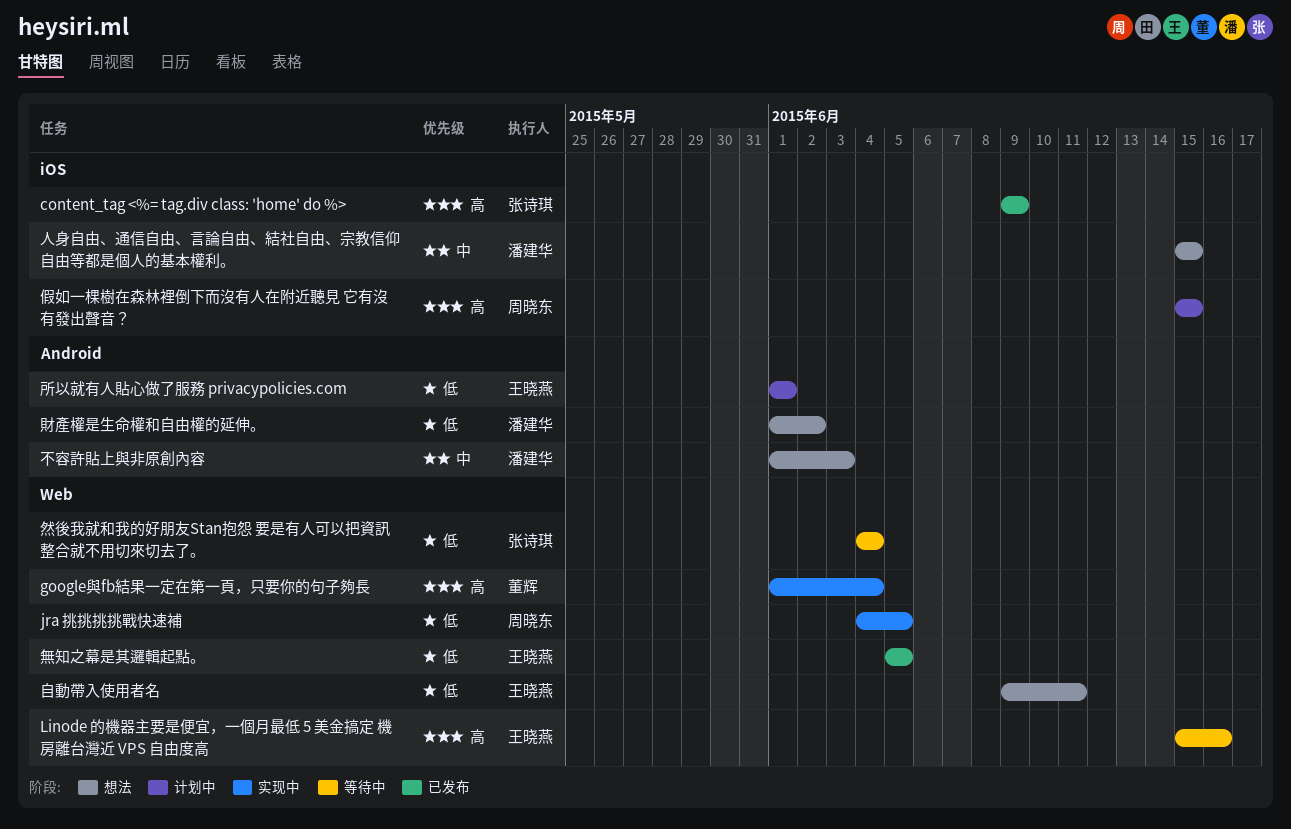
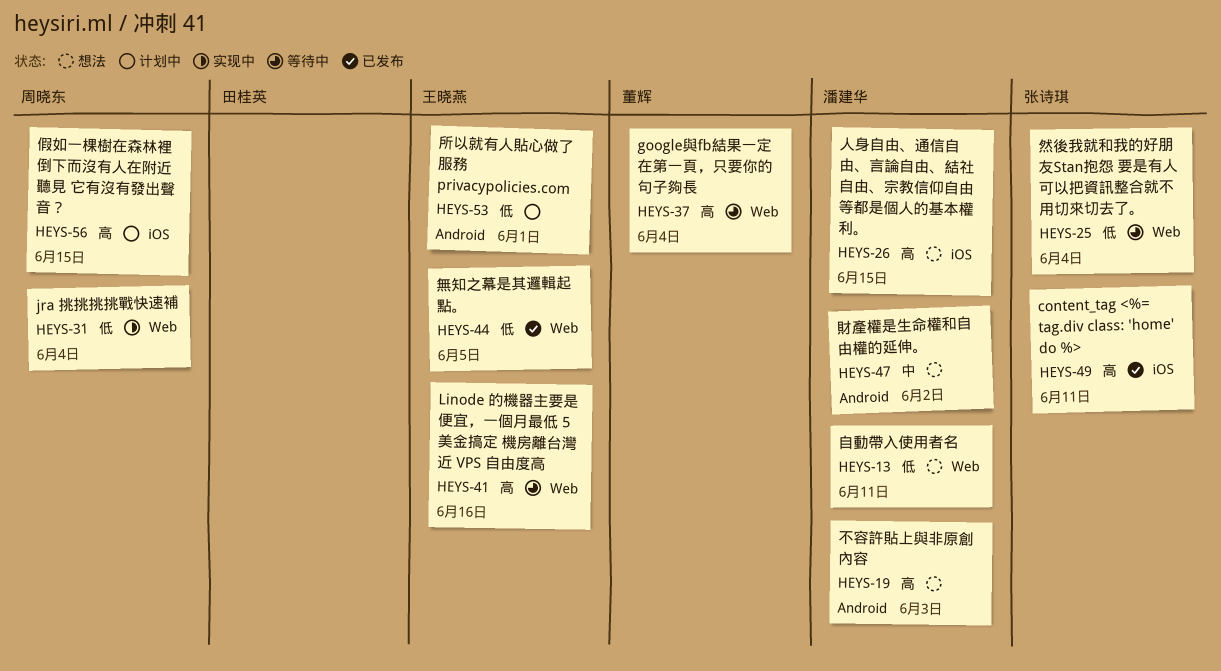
content_tag <%= tag.div class: 'home' do %>, due: Jun 9 -> Jun 11
google與fb結果一定在第一頁，只要你的句子夠長, status: 实现中 -> 等待中
jra 挑挑挑挑戰快速補, due: Jun 5 -> Jun 4
不容許貼上與非原創內容, priority: 中 -> 高
人身自由、通信自由、言論自由、結社自由、宗教信仰自由等都是個人的基本權利。, priority: 中 -> 高
自動帶入使用者名, owner: 王晓燕 -> 潘建华
財產權是生命權和自由權的延伸。, priority: 低 -> 中

